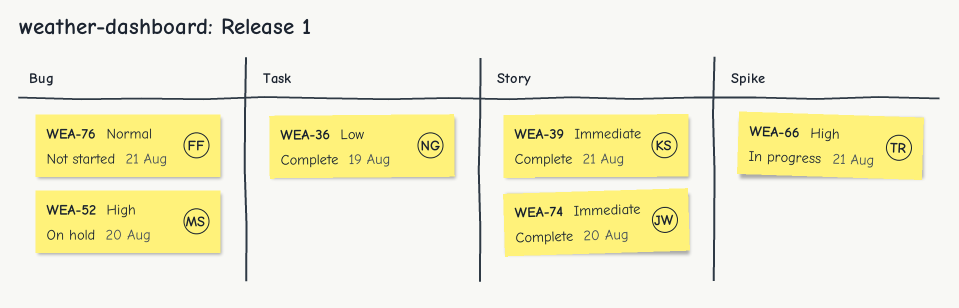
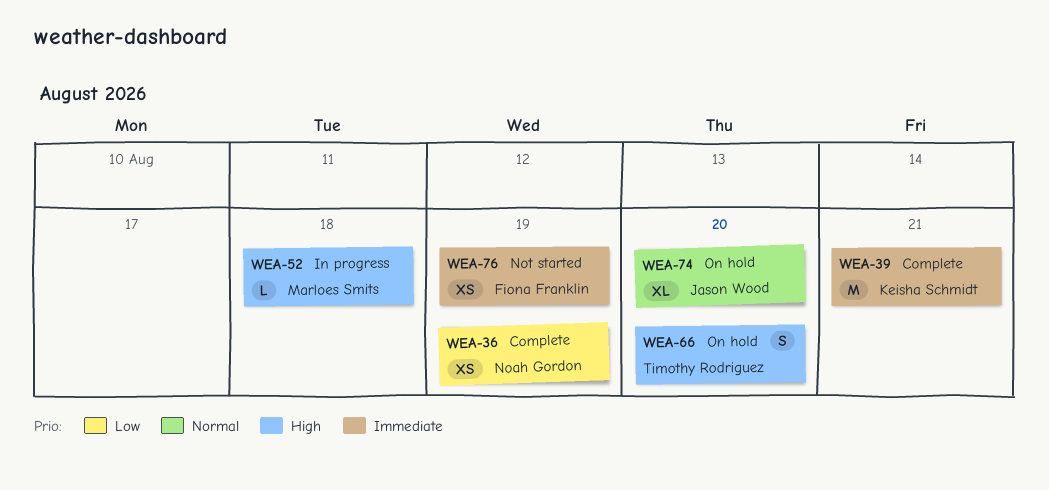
WEA-52, status: On hold -> In progress
WEA-52, due: Aug 20 -> Aug 18
WEA-66, status: In progress -> On hold
WEA-66, due: Aug 21 -> Aug 20
WEA-74, status: Complete -> On hold
WEA-74, priority: Immediate -> Normal
WEA-76, priority: Normal -> Immediate
WEA-76, due: Aug 21 -> Aug 19

